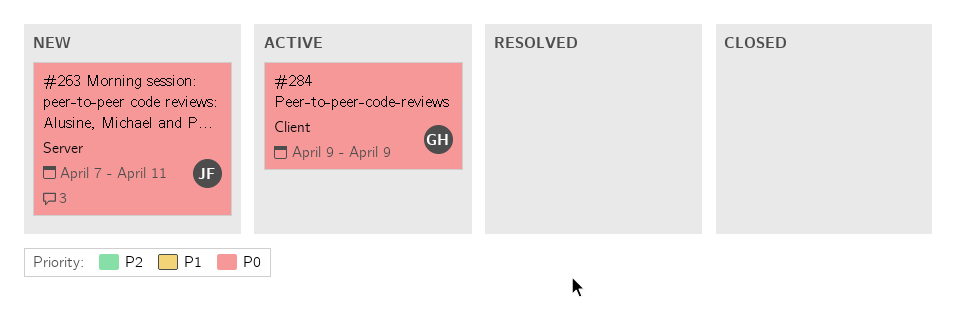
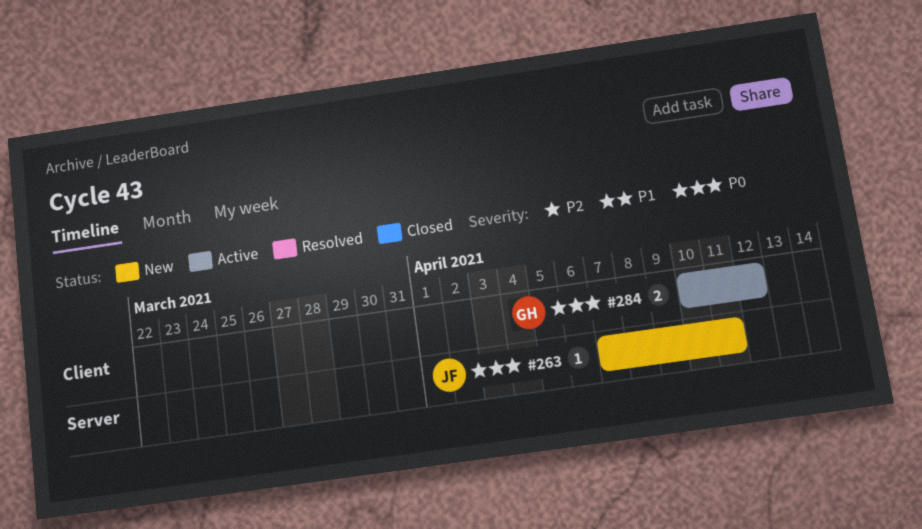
#284, start: Apr 9 -> Apr 10
#284, due: Apr 9 -> Apr 12

